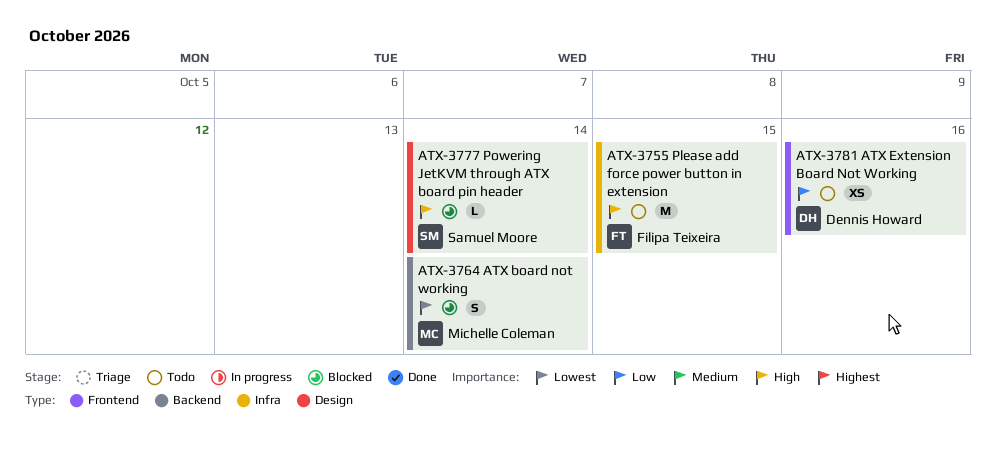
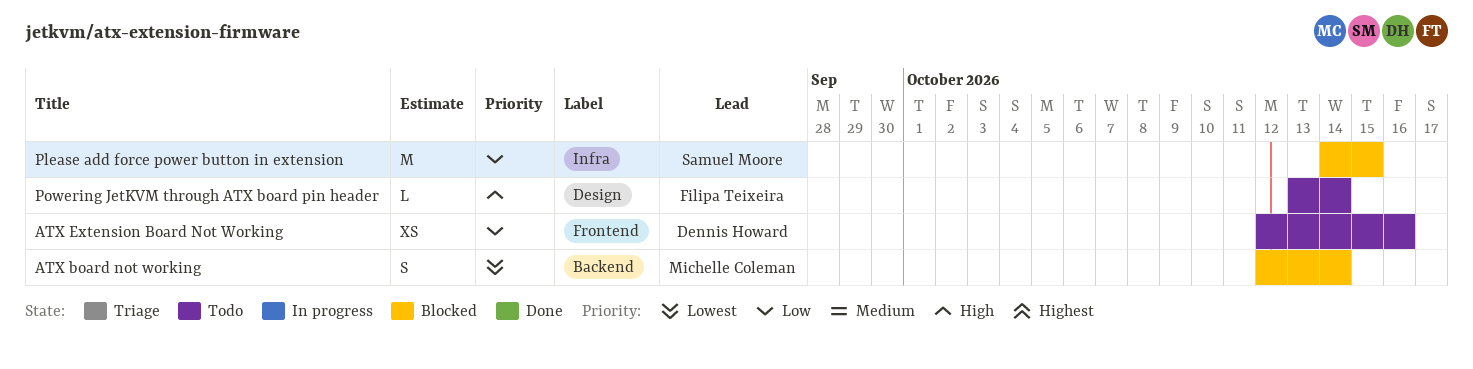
Please add force power button in extension, status: Todo -> Blocked
Please add force power button in extension, owner: Filipa Teixeira -> Samuel Moore
Please add force power button in extension, priority: High -> Low
Powering JetKVM through ATX board pin header, status: Blocked -> Todo
Powering JetKVM through ATX board pin header, owner: Samuel Moore -> Filipa Teixeira

